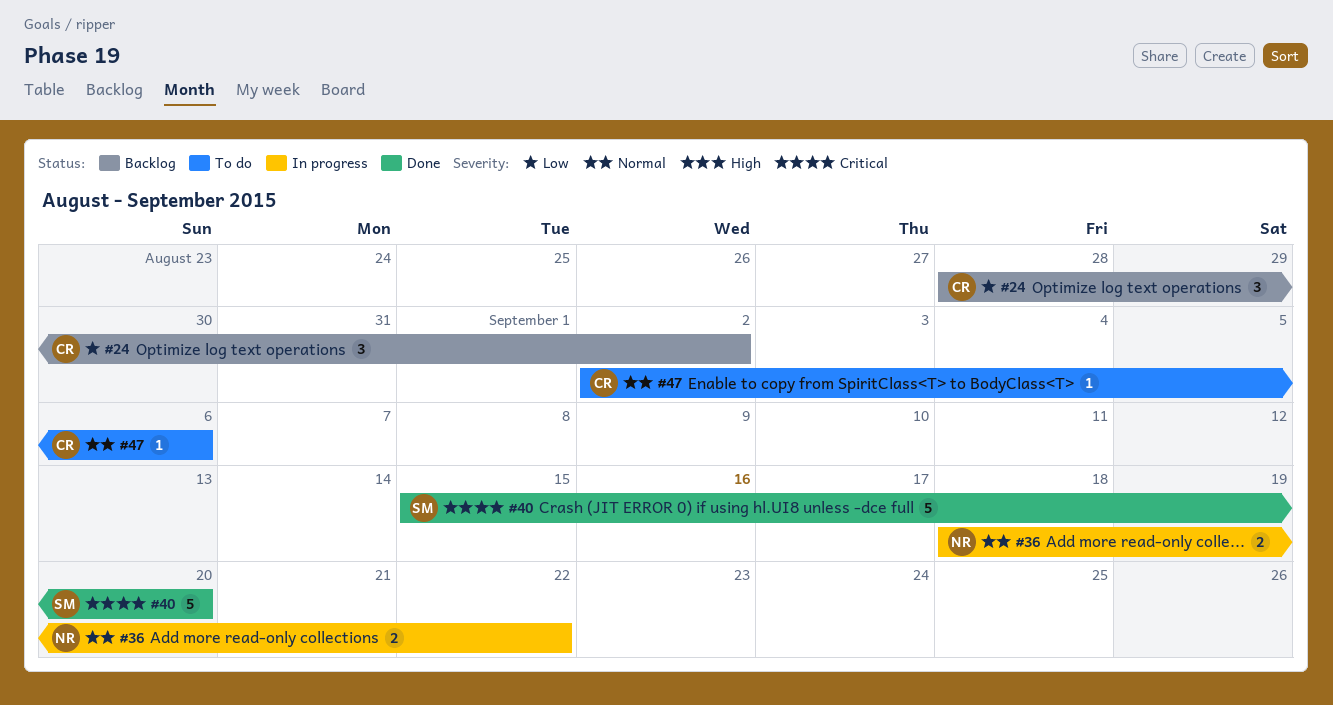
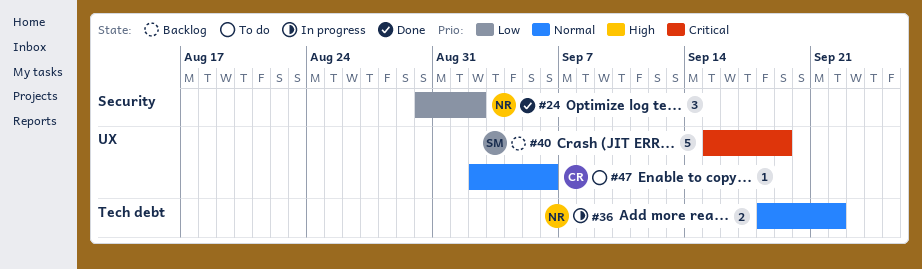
#24, status: Backlog -> Done
#24, owner: CR -> NR
#24, start: Aug 28 -> Aug 30
#40, status: Done -> Backlog
#40, due: Sep 20 -> Sep 19

